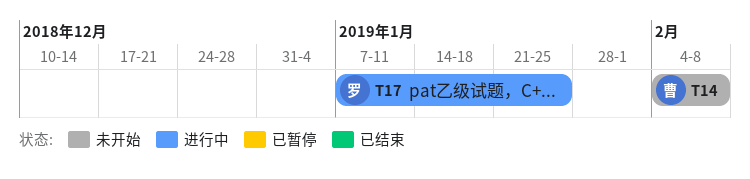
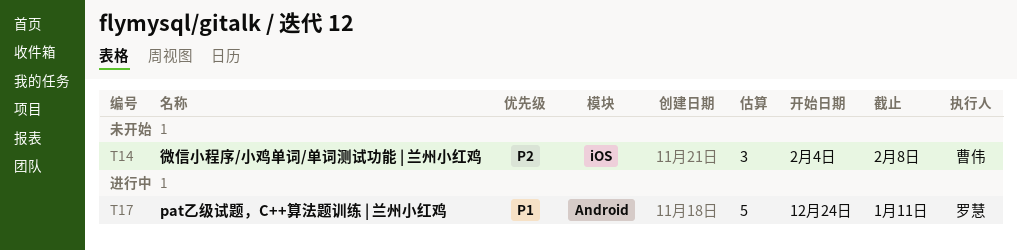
T17, start: Jan 7 -> Dec 24
T17, due: Jan 25 -> Jan 11

